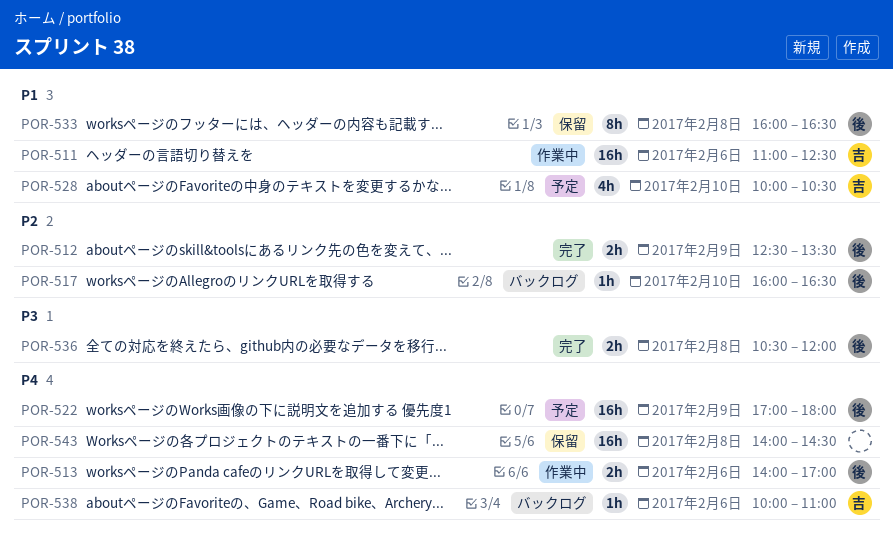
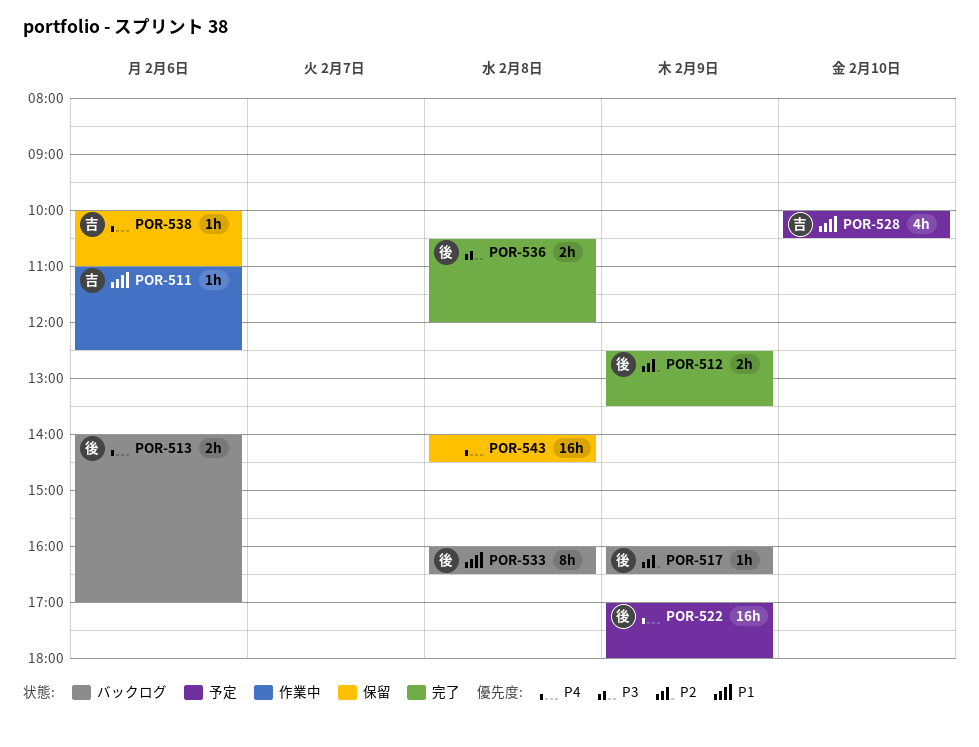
POR-511, estimate: 16h -> 1h
POR-513, status: 作業中 -> バックログ
POR-517, day: Feb 10 -> Feb 9
POR-533, status: 保留 -> バックログ
POR-538, status: バックログ -> 保留

